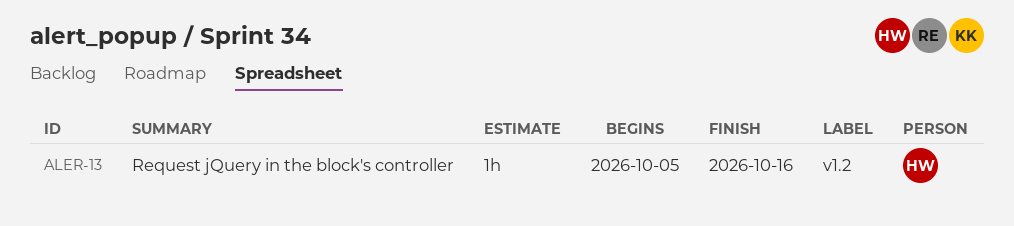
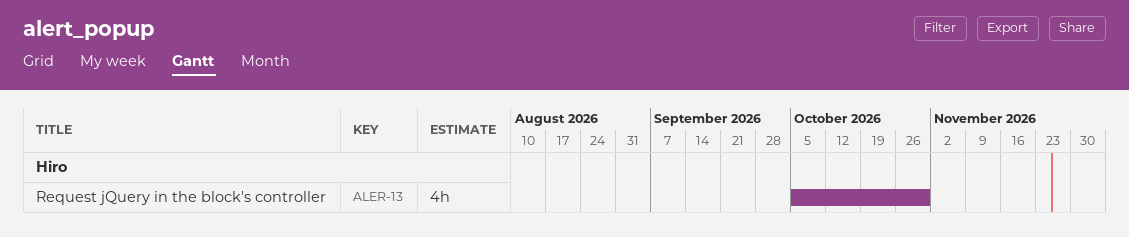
ALER-13, estimate: 1h -> 4h
ALER-13, due: Oct 16 -> Oct 30

